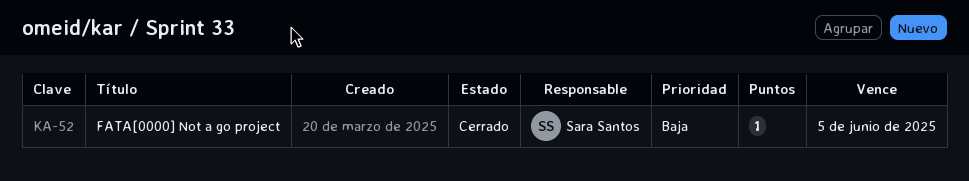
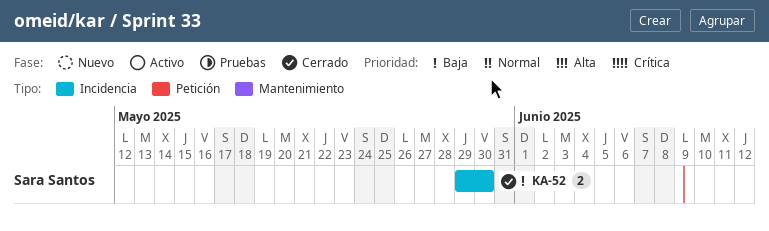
KA-52, estimate: 1 -> 2
KA-52, due: Jun 5 -> May 30

